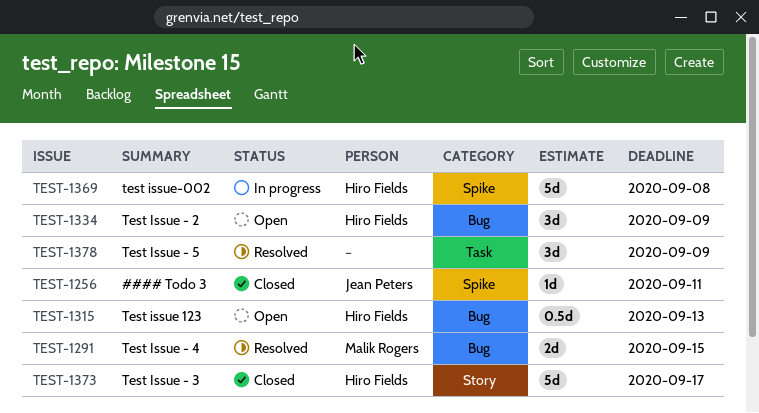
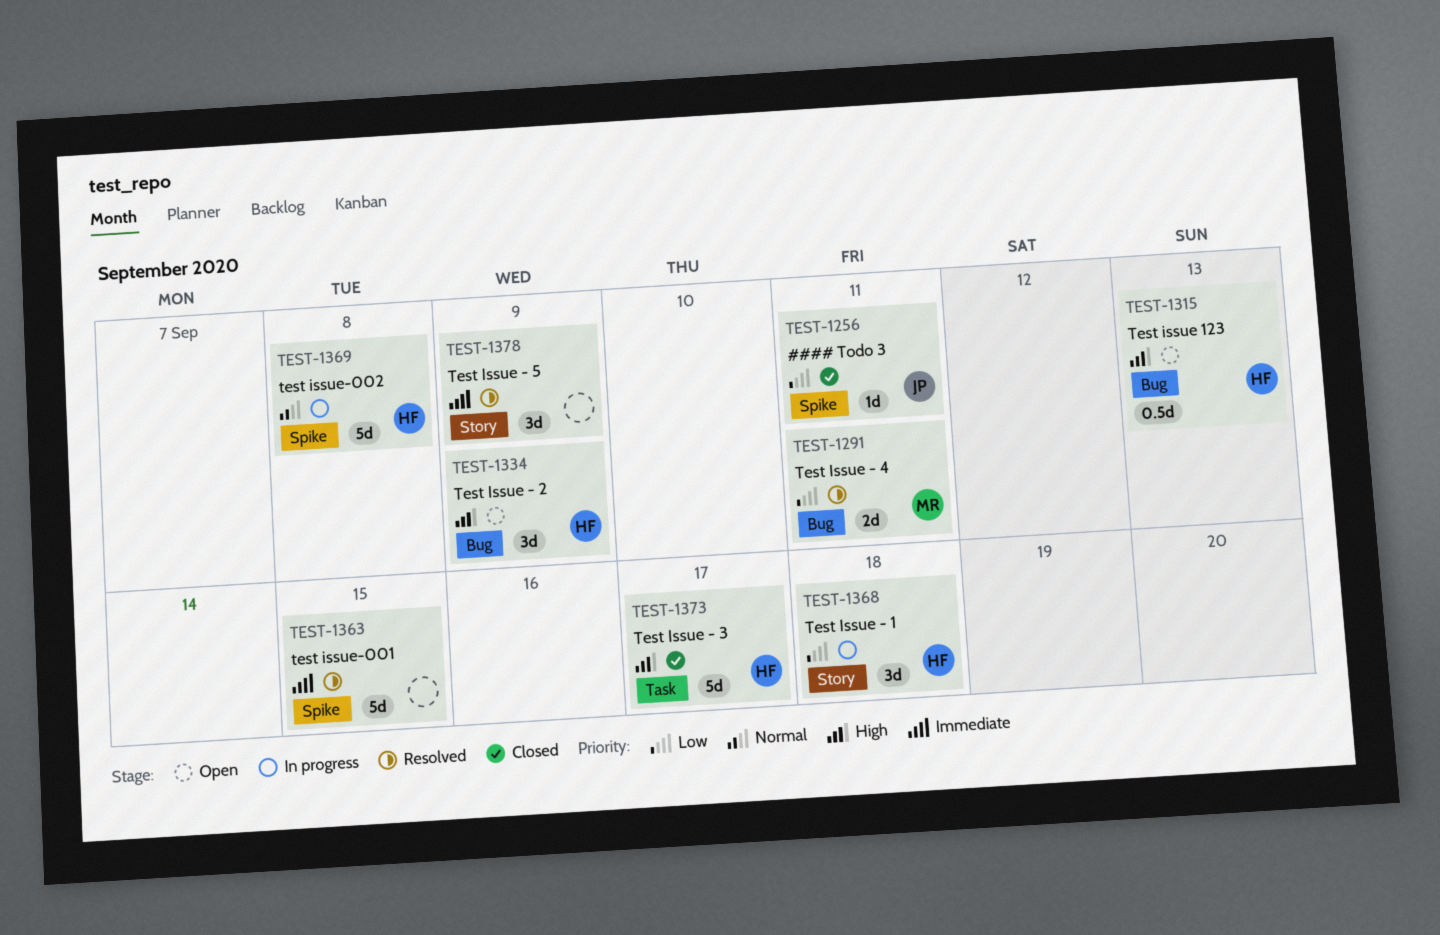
TEST-1291, due: Sep 15 -> Sep 11
TEST-1363: none -> present
TEST-1368: none -> present
TEST-1373, label: Story -> Task
TEST-1378, label: Task -> Story

